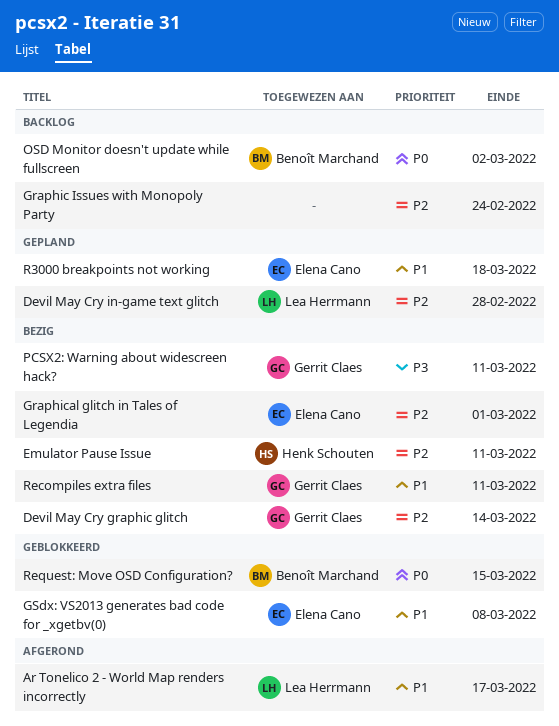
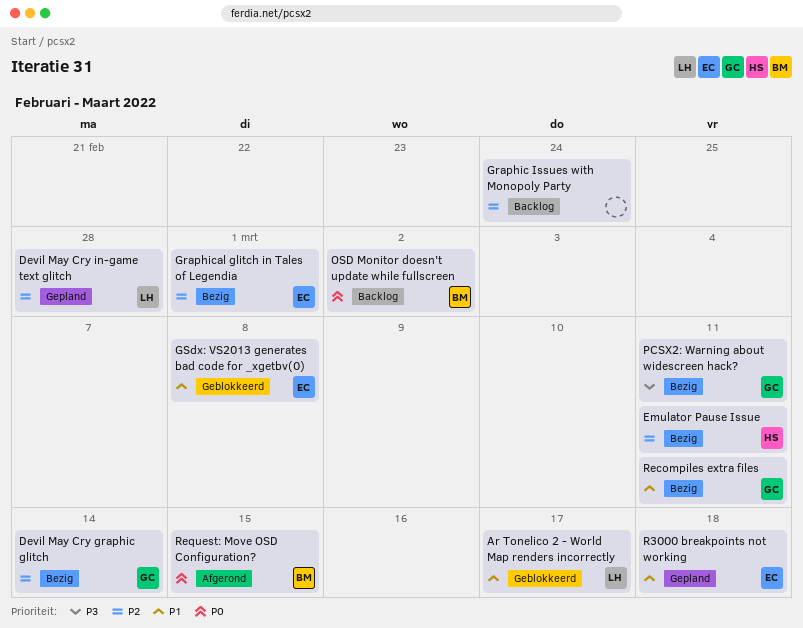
Ar Tonelico 2 - World Map renders incorrectly, status: Afgerond -> Geblokkeerd
Request: Move OSD Configuration?, status: Geblokkeerd -> Afgerond

